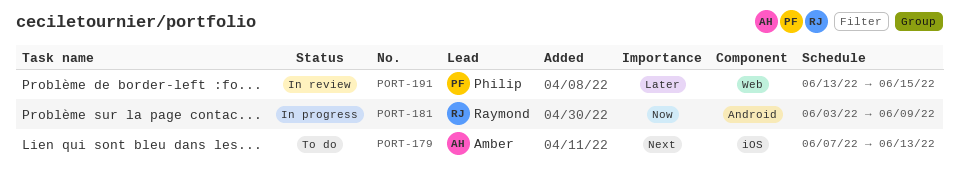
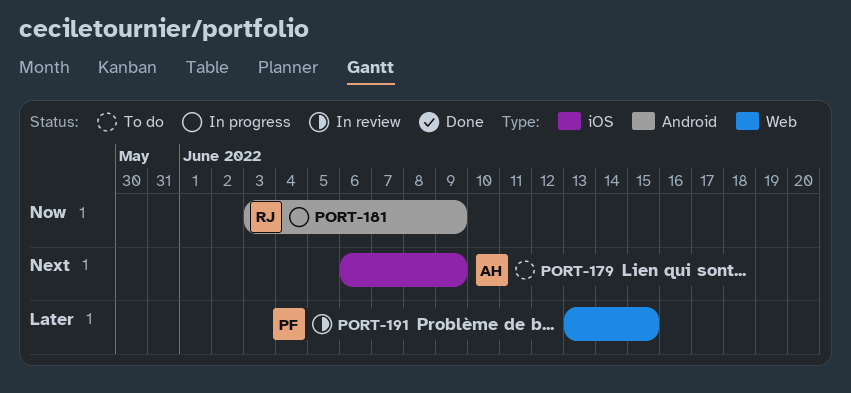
PORT-179, start: Jun 7 -> Jun 6
PORT-179, due: Jun 13 -> Jun 9

